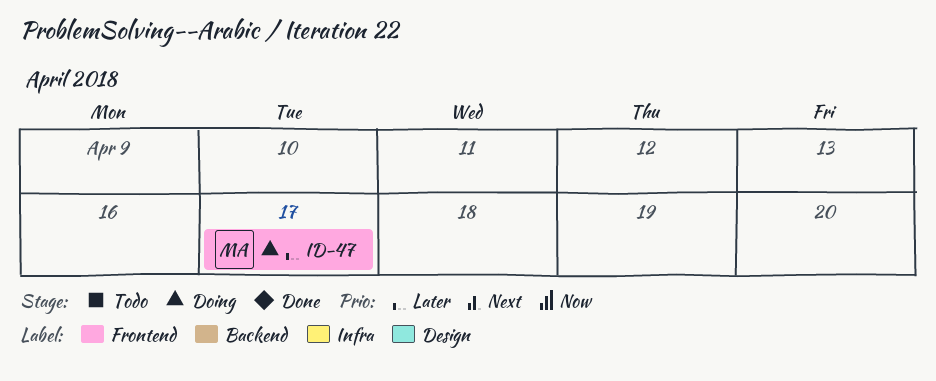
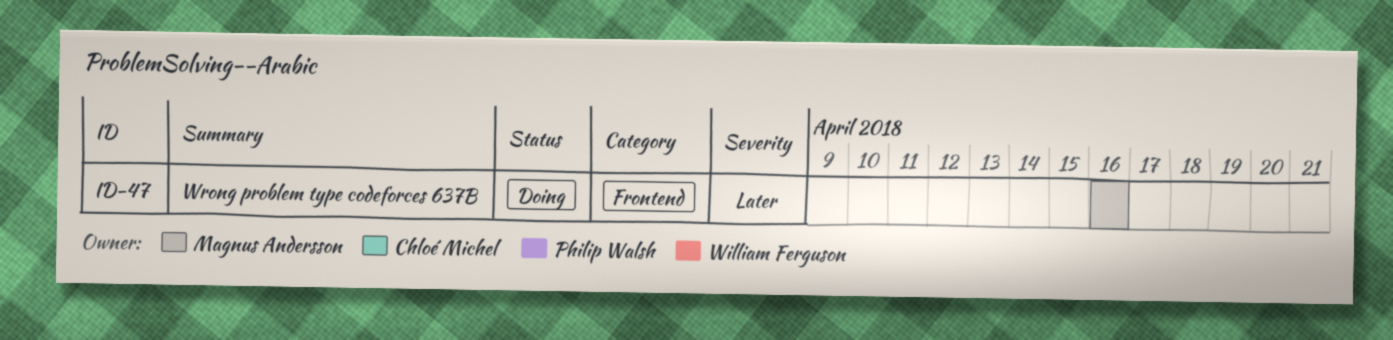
ID-47, start: Apr 17 -> Apr 16
ID-47, due: Apr 17 -> Apr 16

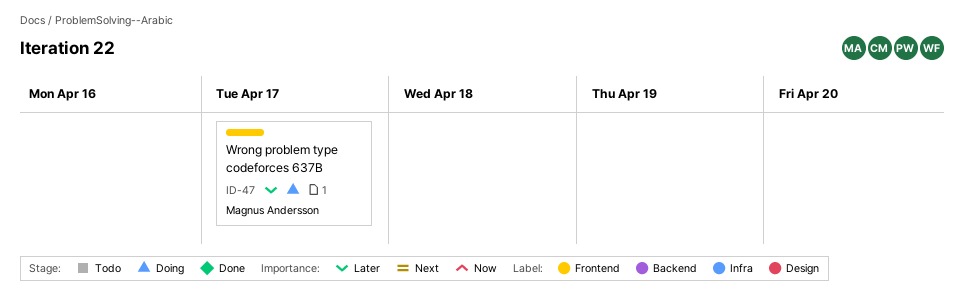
ID-47, due: Apr 16 -> Apr 17

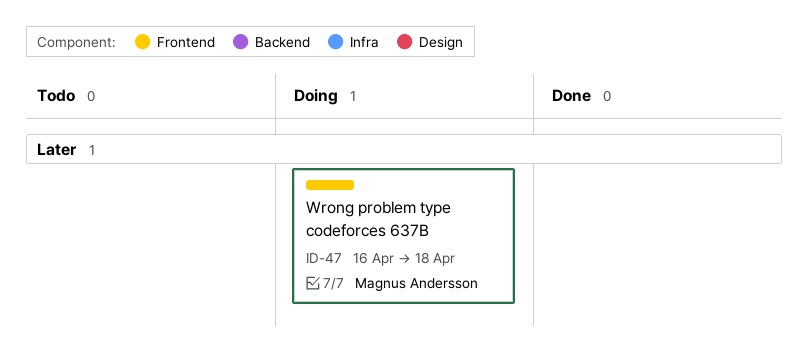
ID-47, due: Apr 17 -> Apr 18

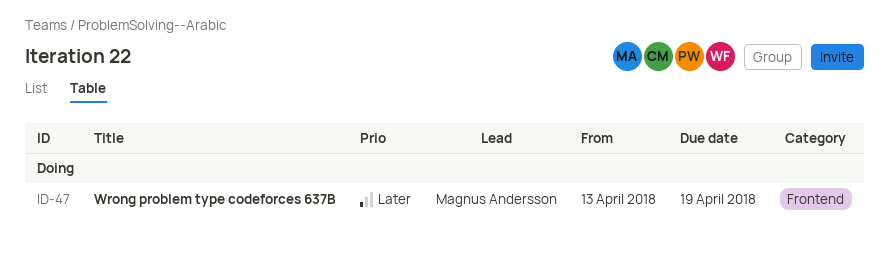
ID-47, start: Apr 16 -> Apr 13
ID-47, due: Apr 18 -> Apr 19

